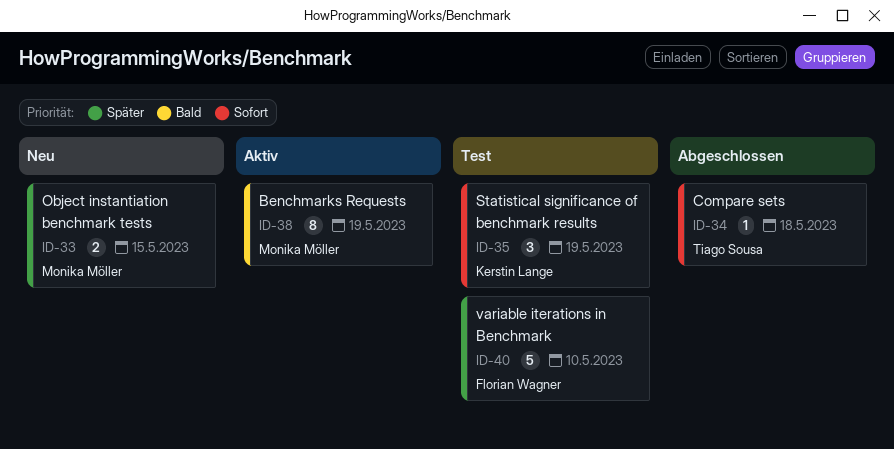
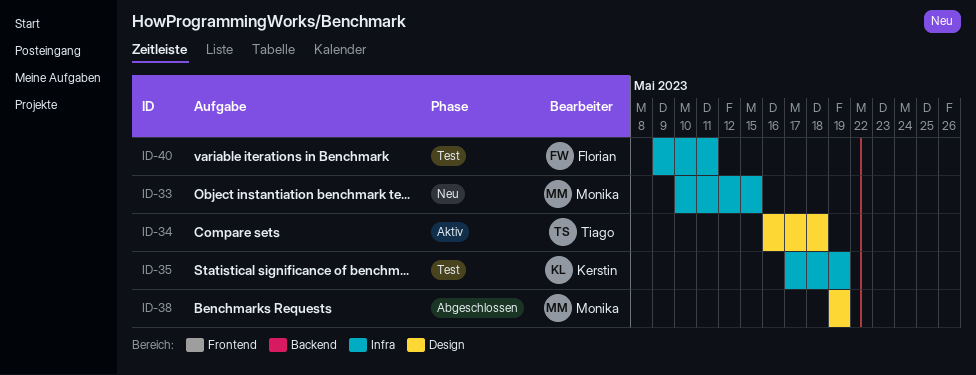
ID-34, status: Abgeschlossen -> Aktiv
ID-38, status: Aktiv -> Abgeschlossen
ID-40, due: May 10 -> May 11

